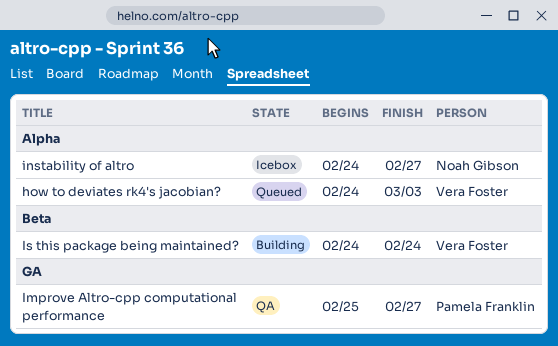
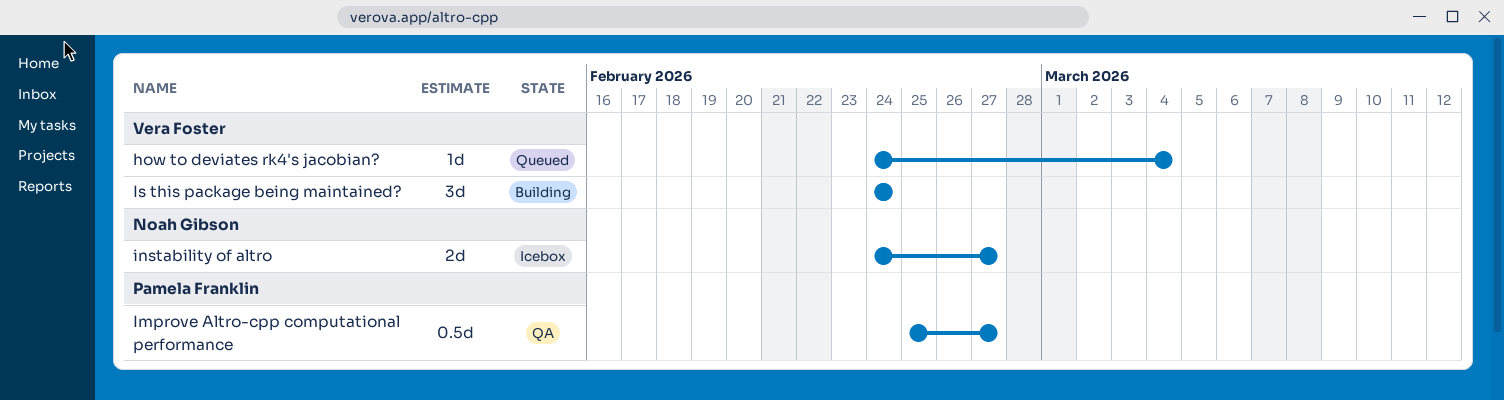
how to deviates rk4's jacobian?, due: Mar 3 -> Mar 4

